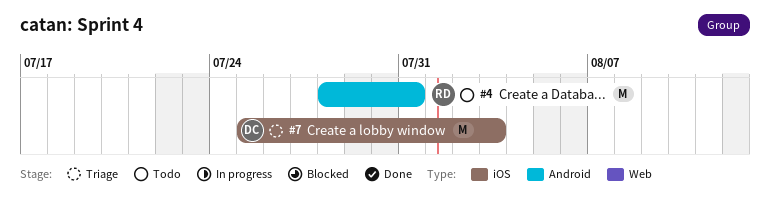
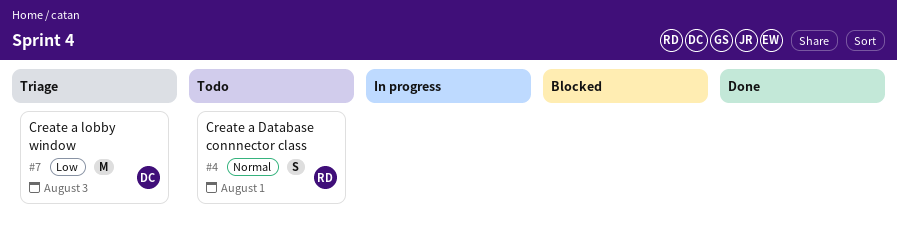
#4, estimate: M -> S
#4, due: Jul 31 -> Aug 1

